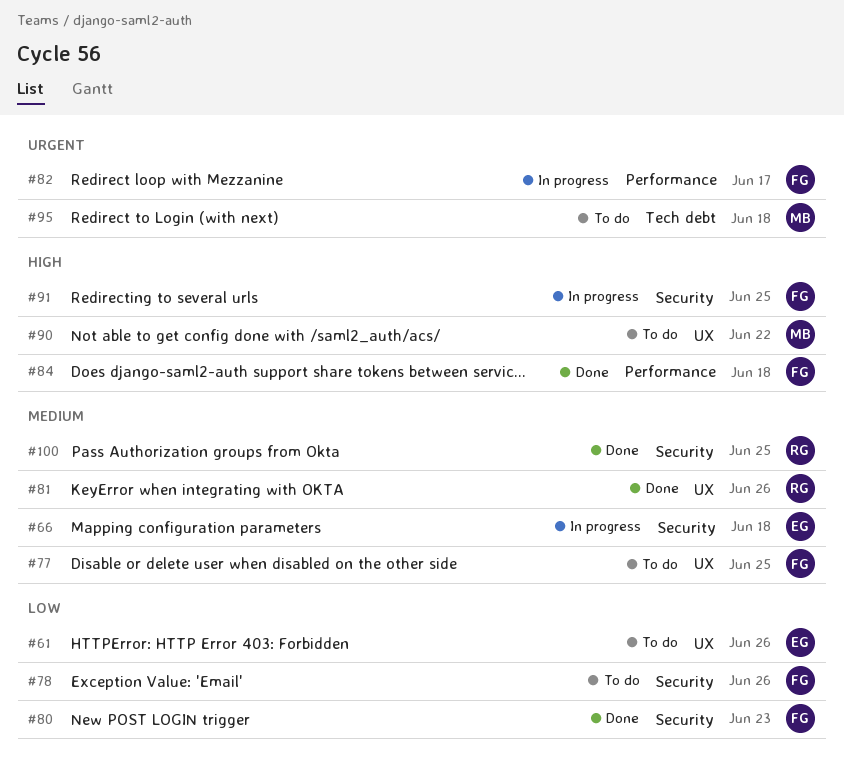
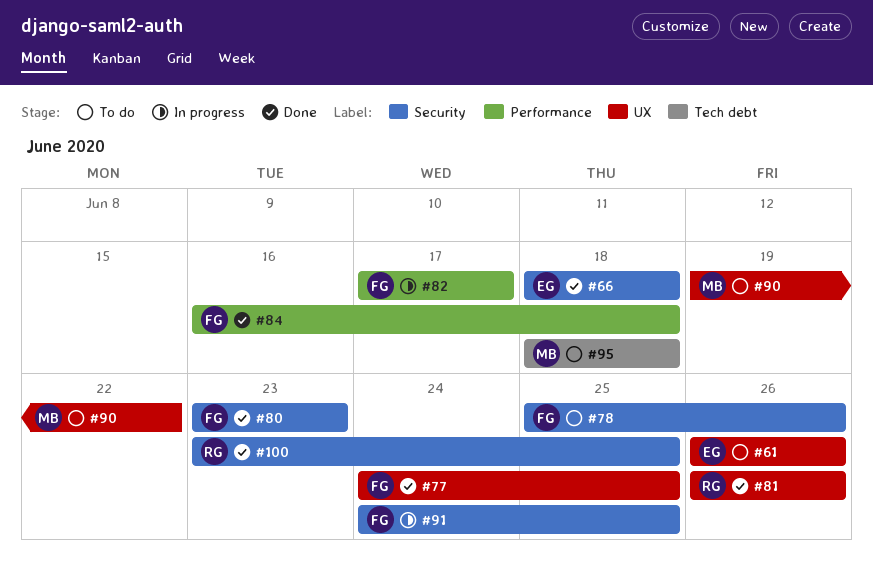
#66, status: In progress -> Done
#77, status: To do -> Done

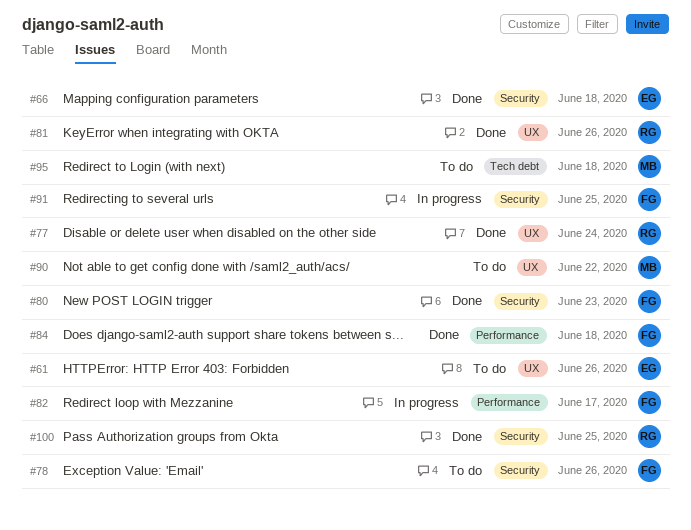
#77, owner: FG -> RG
#77, due: Jun 25 -> Jun 24

